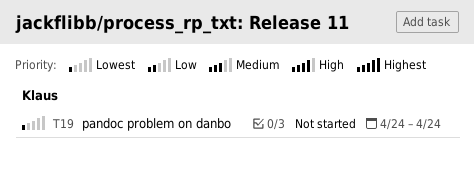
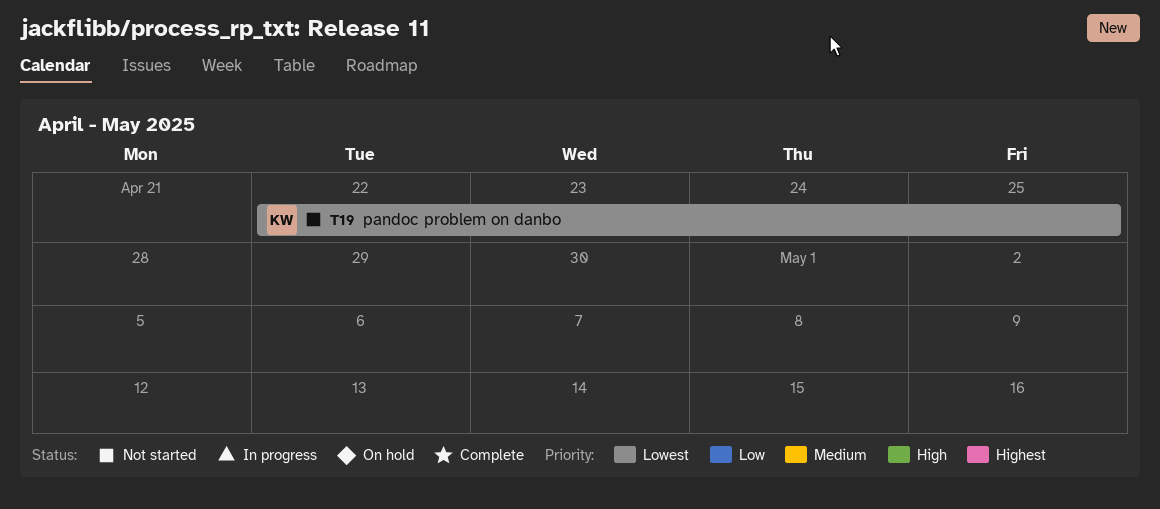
T19, start: Apr 24 -> Apr 22
T19, due: Apr 24 -> Apr 25

